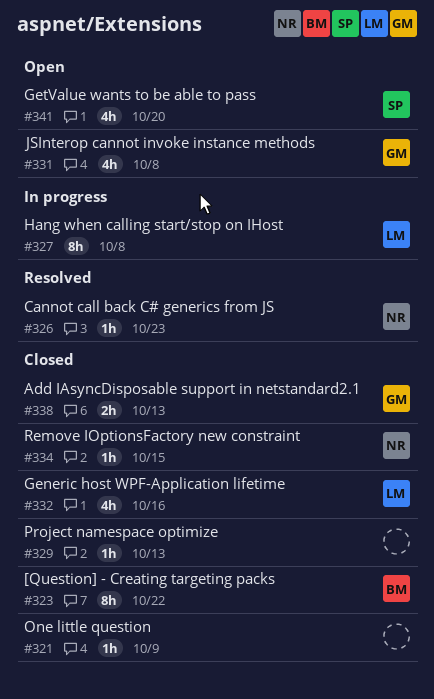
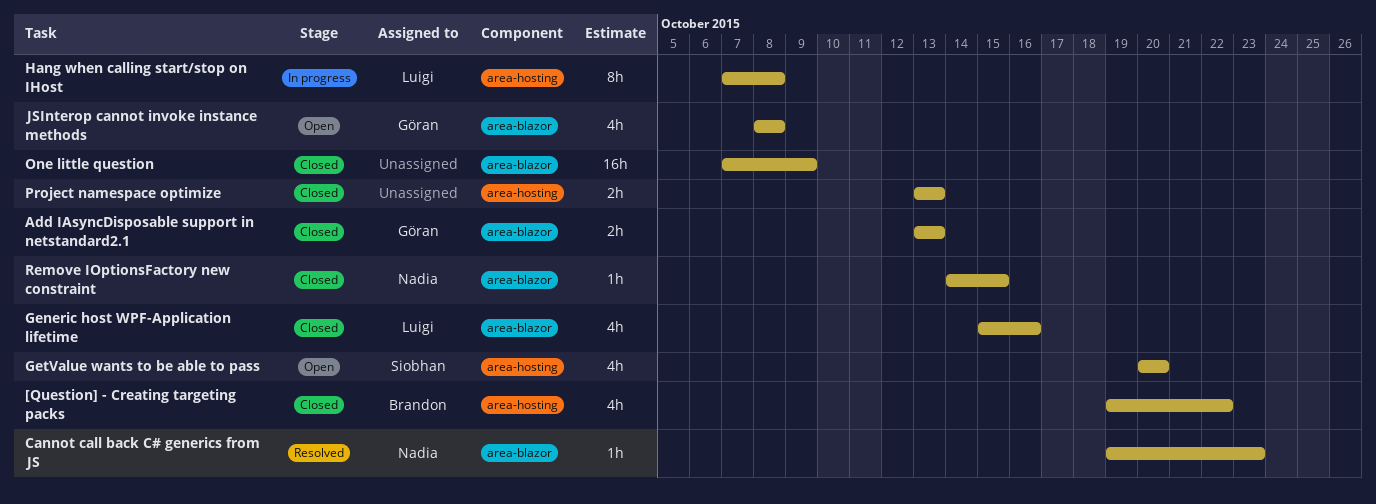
[Question] - Creating targeting packs, estimate: 8h -> 4h
One little question, estimate: 1h -> 16h
Project namespace optimize, estimate: 1h -> 2h

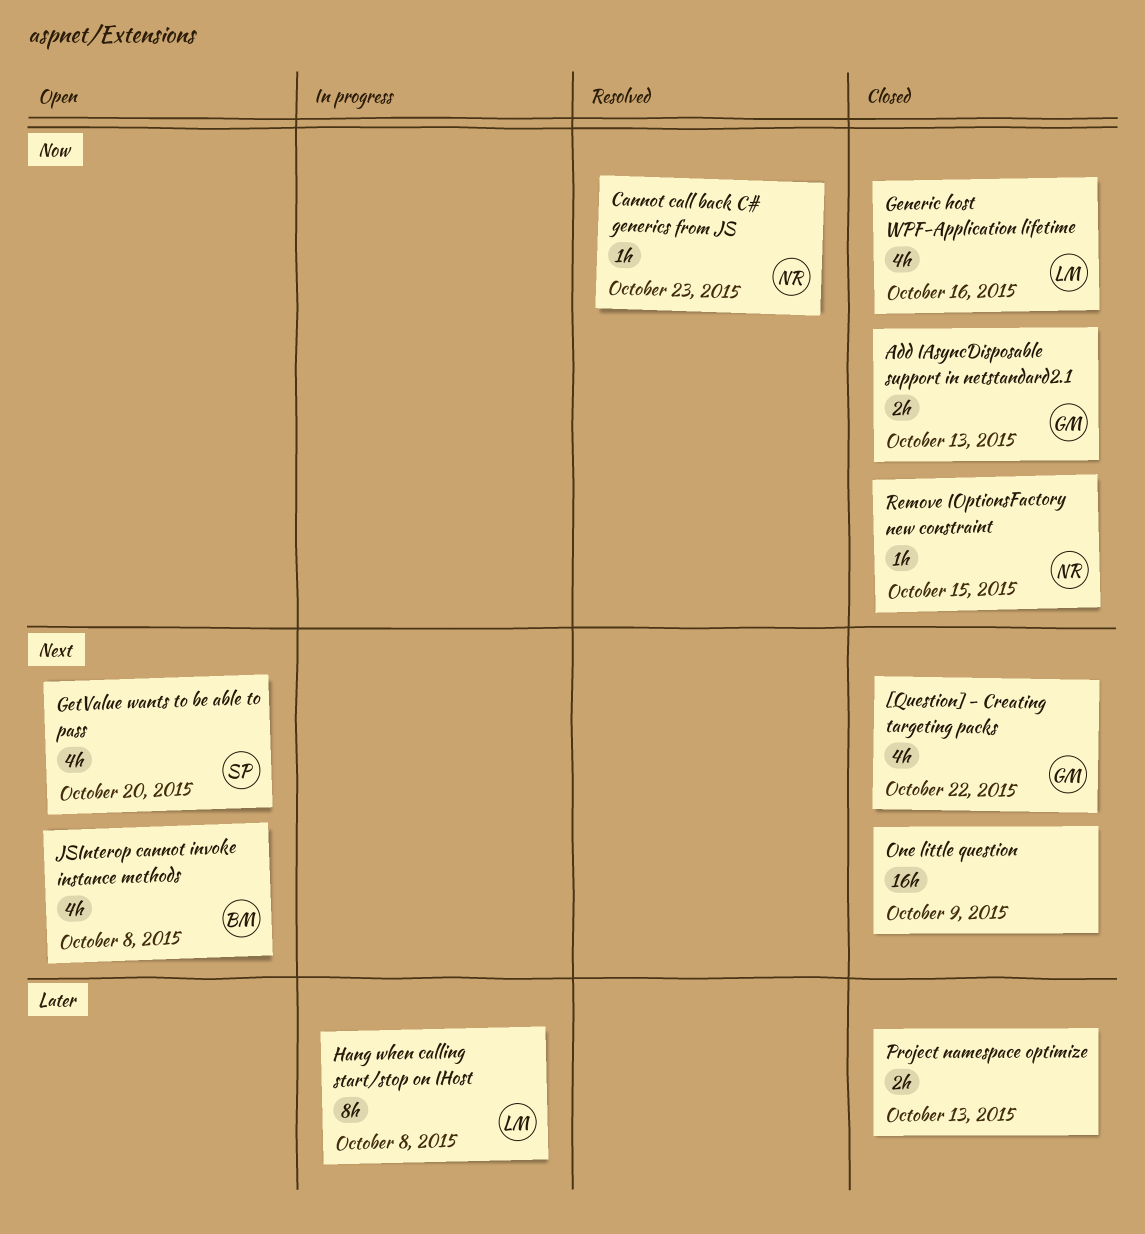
[Question] - Creating targeting packs, owner: Brandon -> Göran
JSInterop cannot invoke instance methods, owner: Göran -> Brandon

